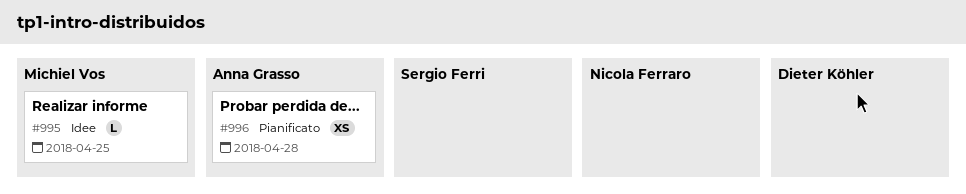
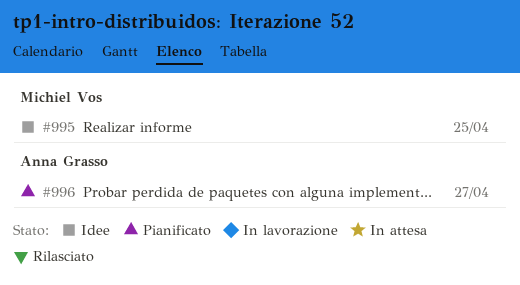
#996, due: Apr 28 -> Apr 27

